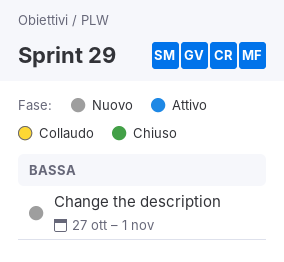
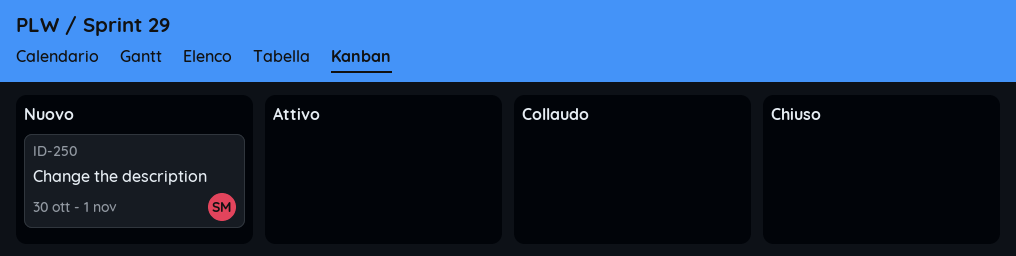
Change the description, start: Oct 27 -> Oct 30

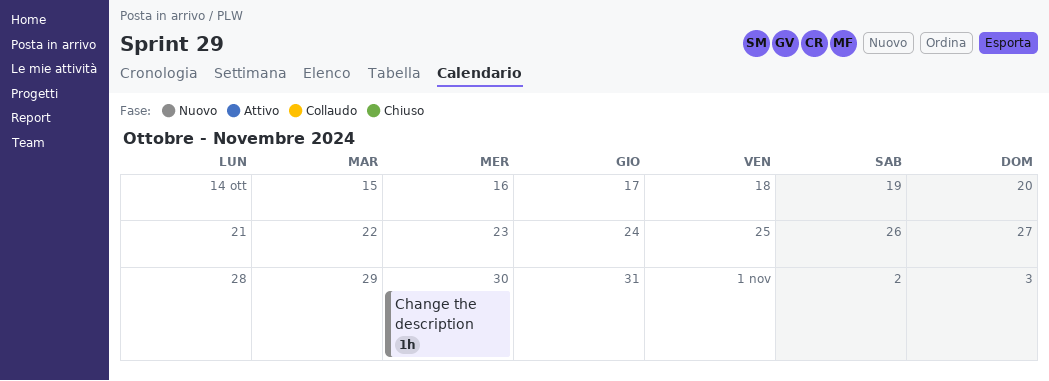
Change the description, due: Nov 1 -> Oct 30

